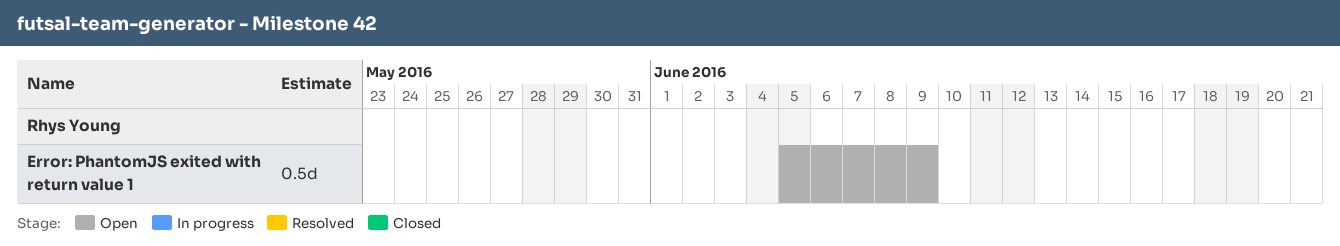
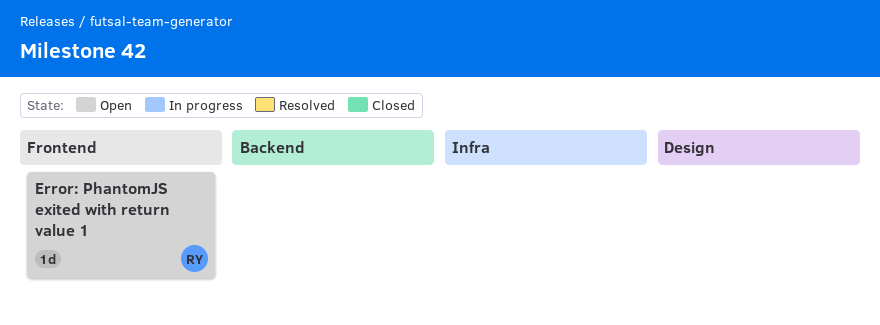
Error: PhantomJS exited with return value 1, estimate: 0.5d -> 1d

